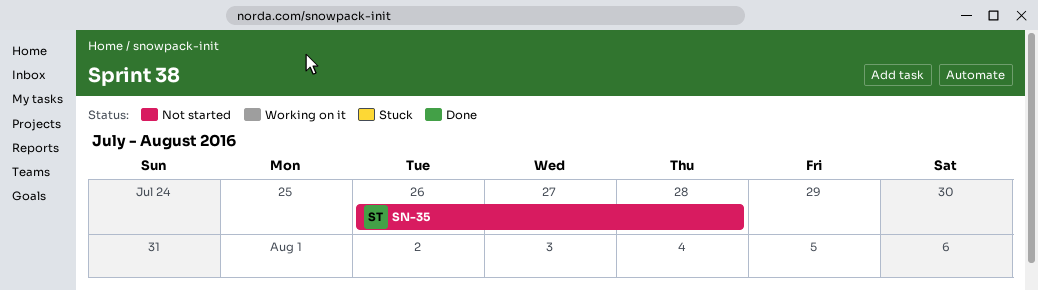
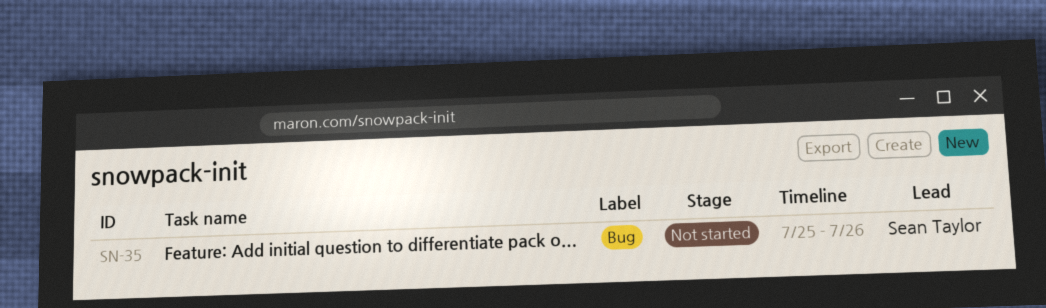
SN-35, start: Jul 26 -> Jul 25
SN-35, due: Jul 28 -> Jul 26

